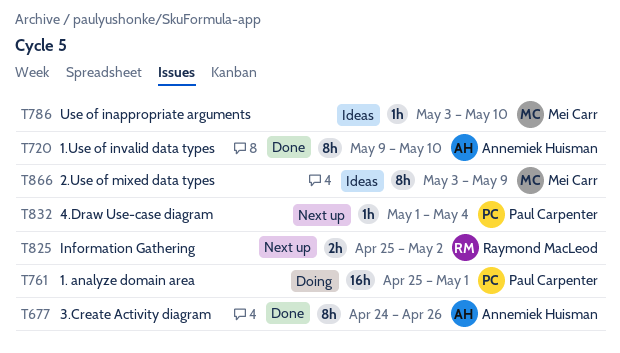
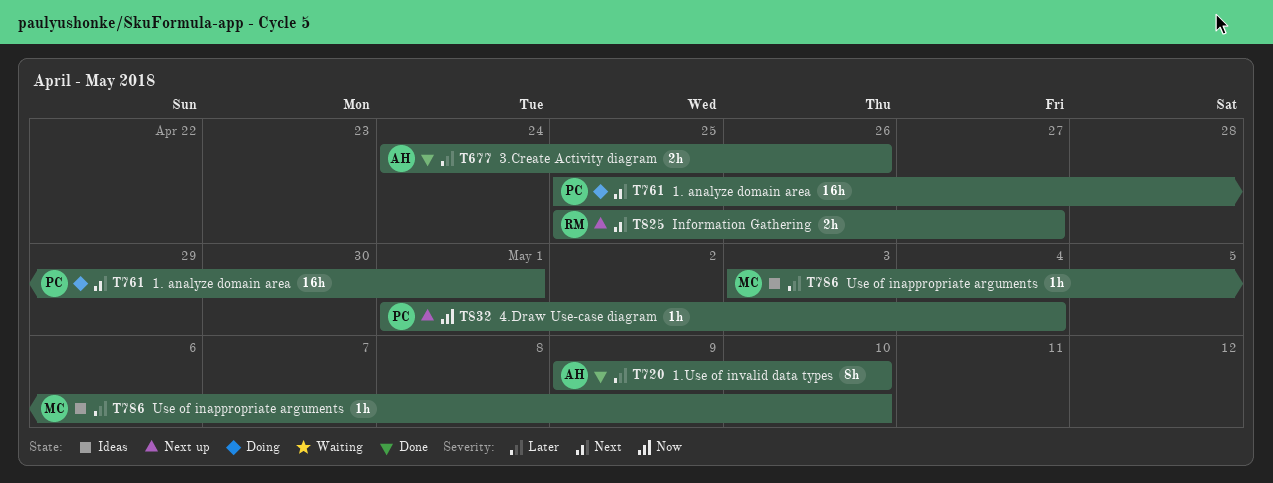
T677, estimate: 8h -> 2h
T825, due: May 2 -> Apr 27
T866: present -> none

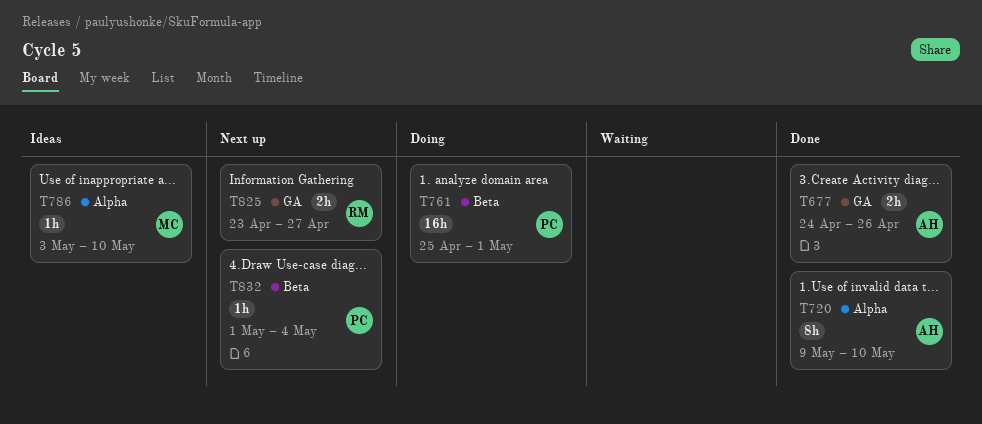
T825, start: Apr 25 -> Apr 23

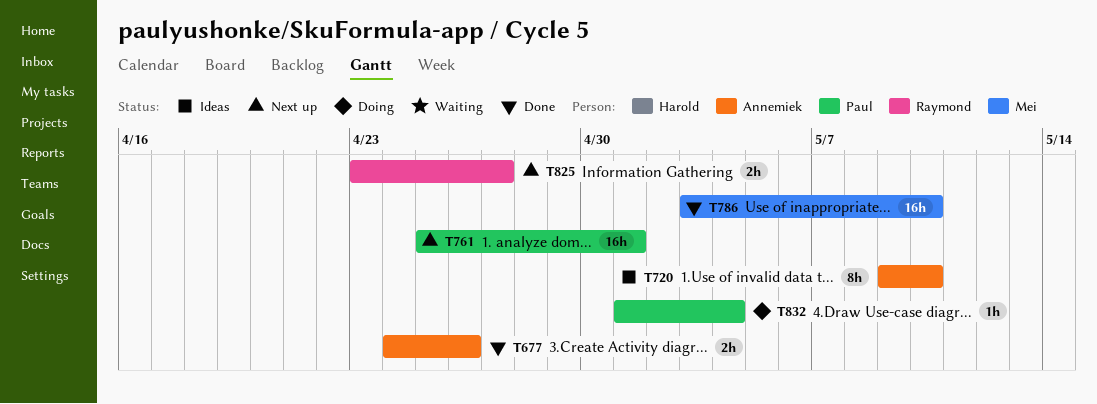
T720, status: Done -> Ideas
T761, status: Doing -> Next up
T786, status: Ideas -> Done
T786, estimate: 1h -> 16h
T832, status: Next up -> Doing

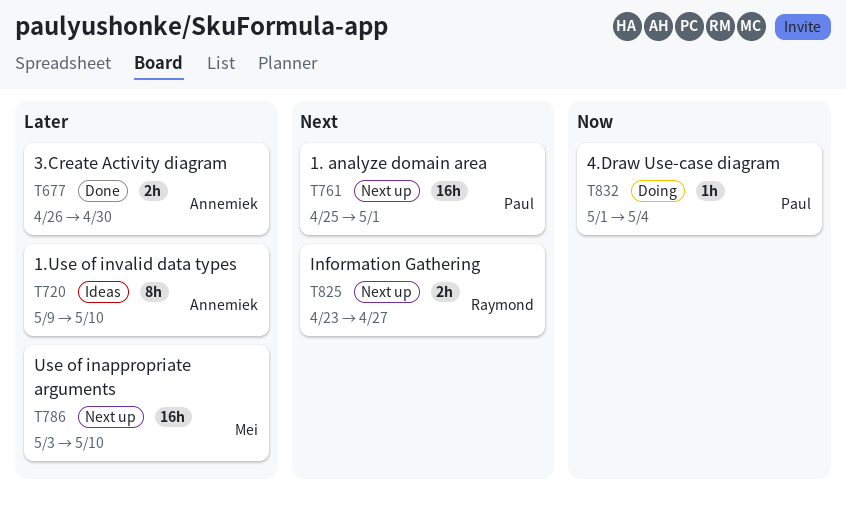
T677, start: Apr 24 -> Apr 26
T677, due: Apr 26 -> Apr 30
T786, status: Done -> Next up

